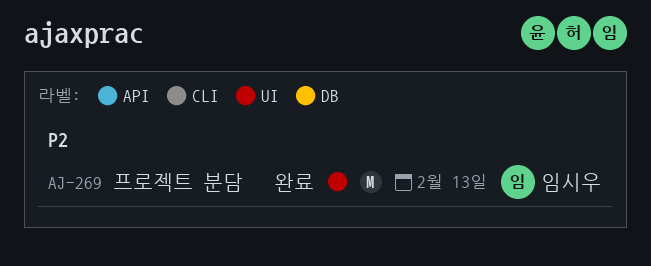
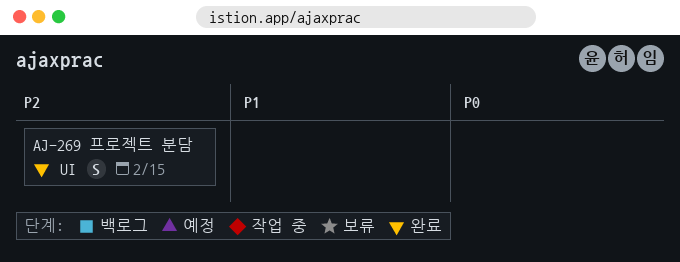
AJ-269, estimate: M -> S
AJ-269, due: Feb 13 -> Feb 15

